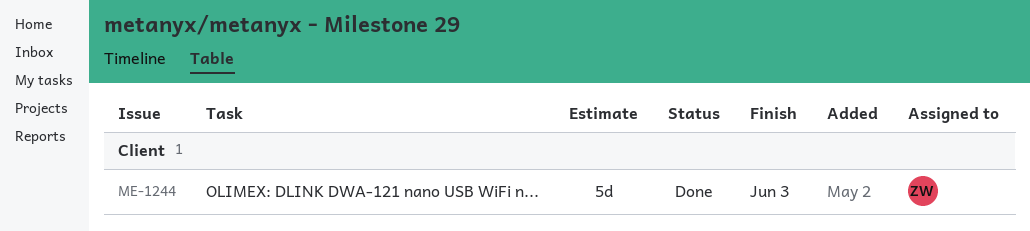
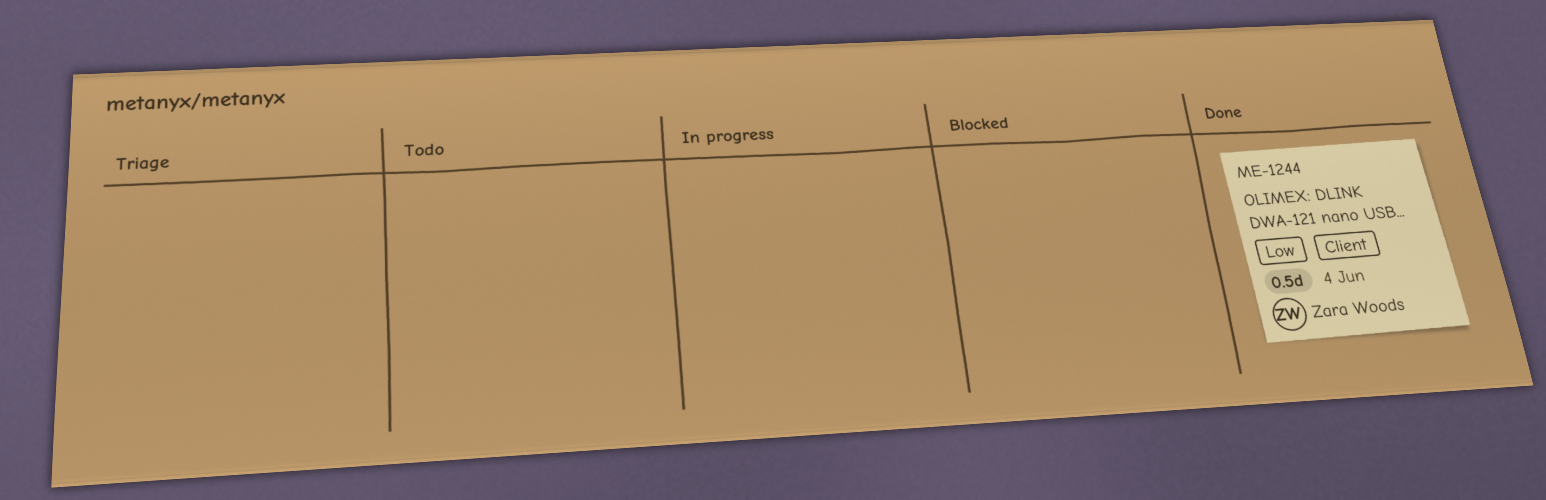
ME-1244, estimate: 5d -> 0.5d
ME-1244, due: Jun 3 -> Jun 4

